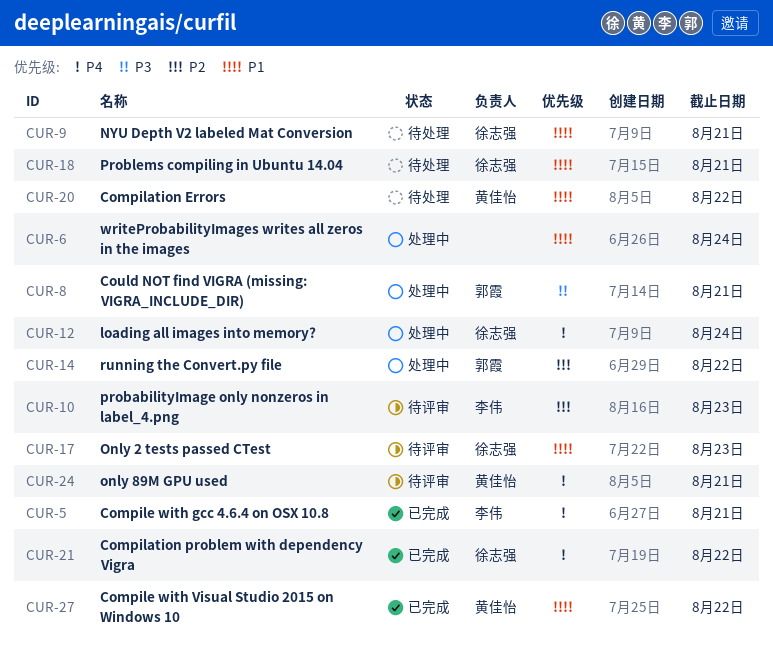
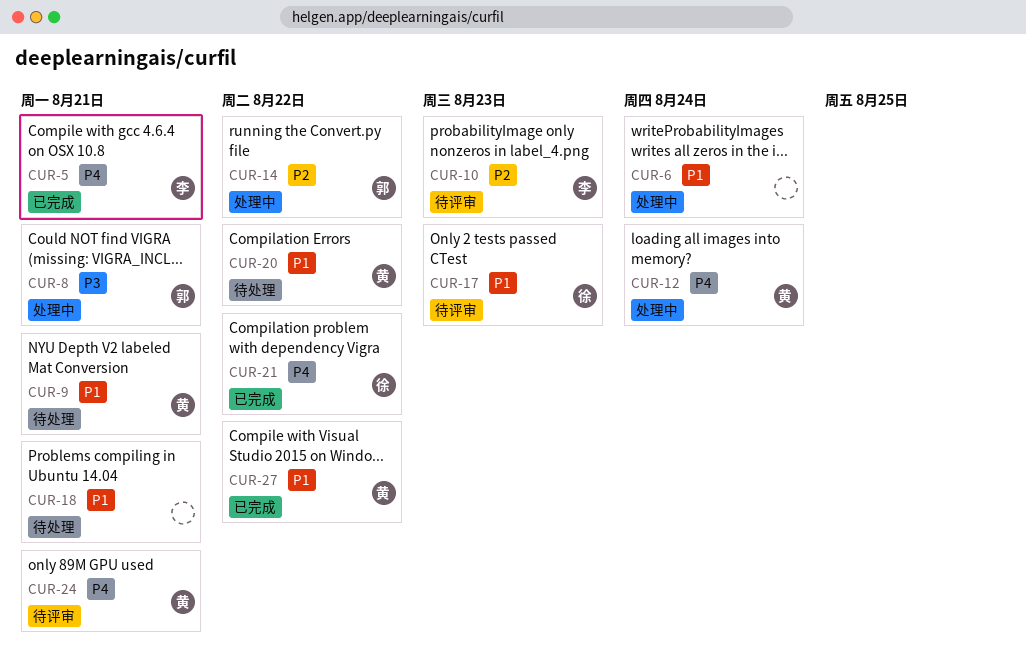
CUR-9, owner: 徐志强 -> 黄佳怡
CUR-12, owner: 徐志强 -> 黄佳怡
CUR-18, owner: 徐志强 -> none

